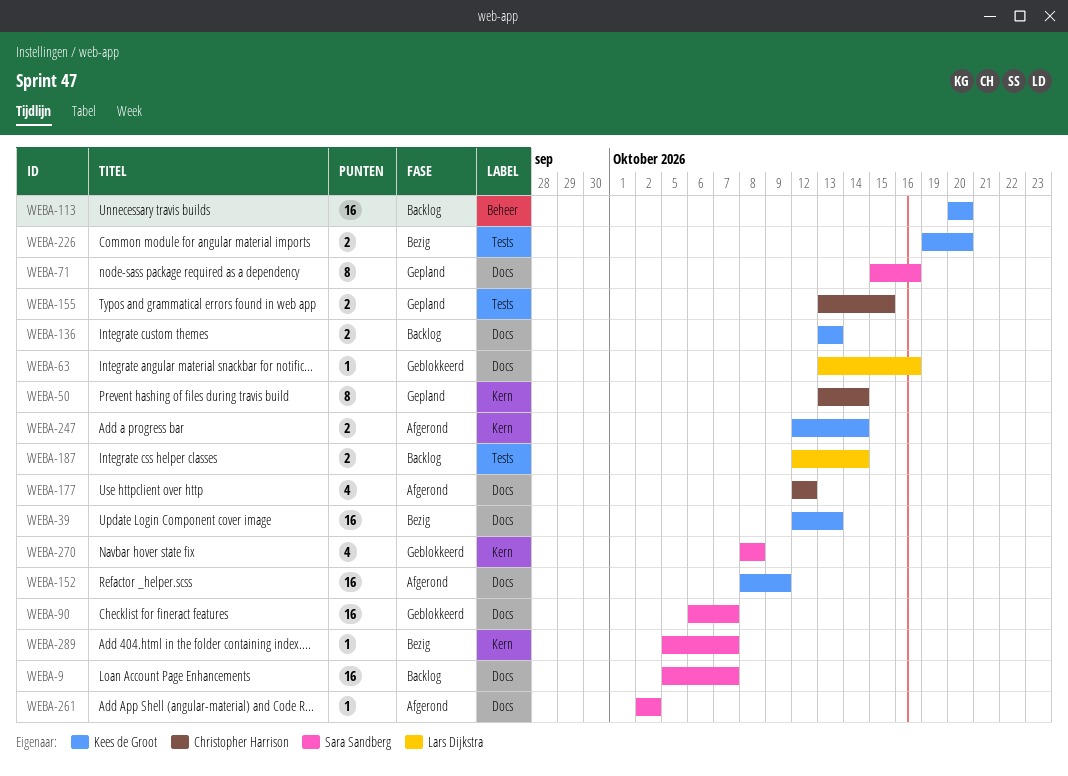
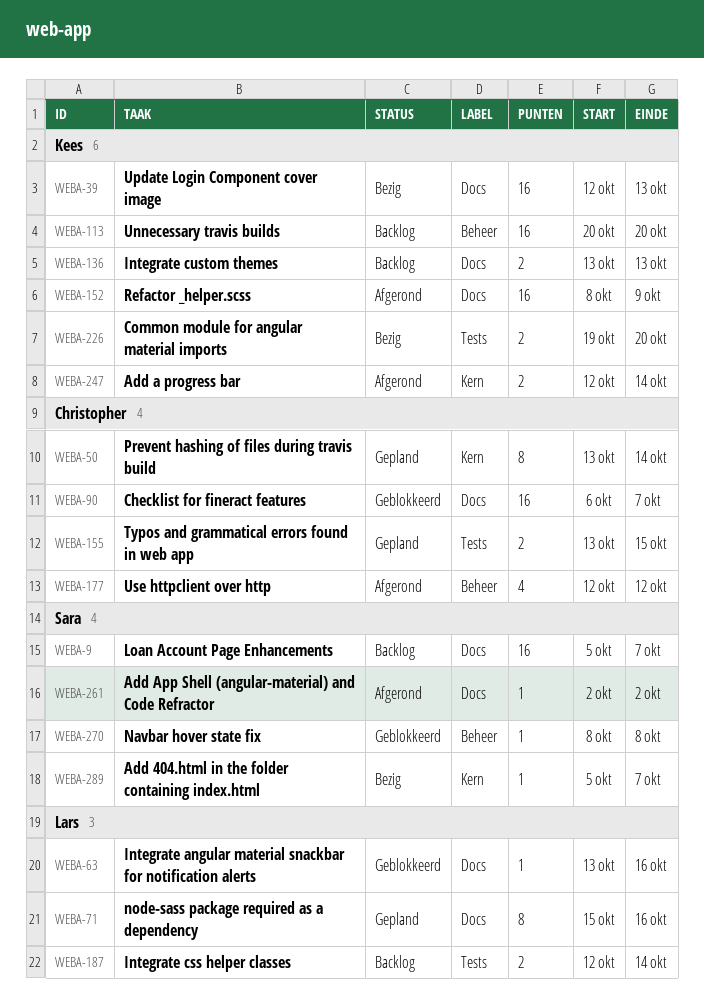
WEBA-71, owner: Sara Sandberg -> Lars Dijkstra
WEBA-90, owner: Sara Sandberg -> Christopher Harrison
WEBA-177, label: Docs -> Beheer
WEBA-270, label: Kern -> Beheer
WEBA-270, estimate: 4 -> 1

